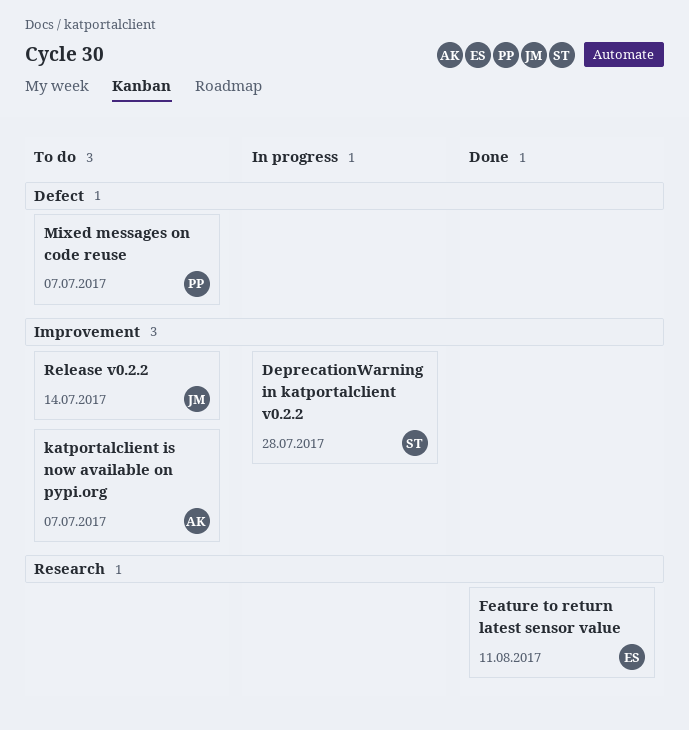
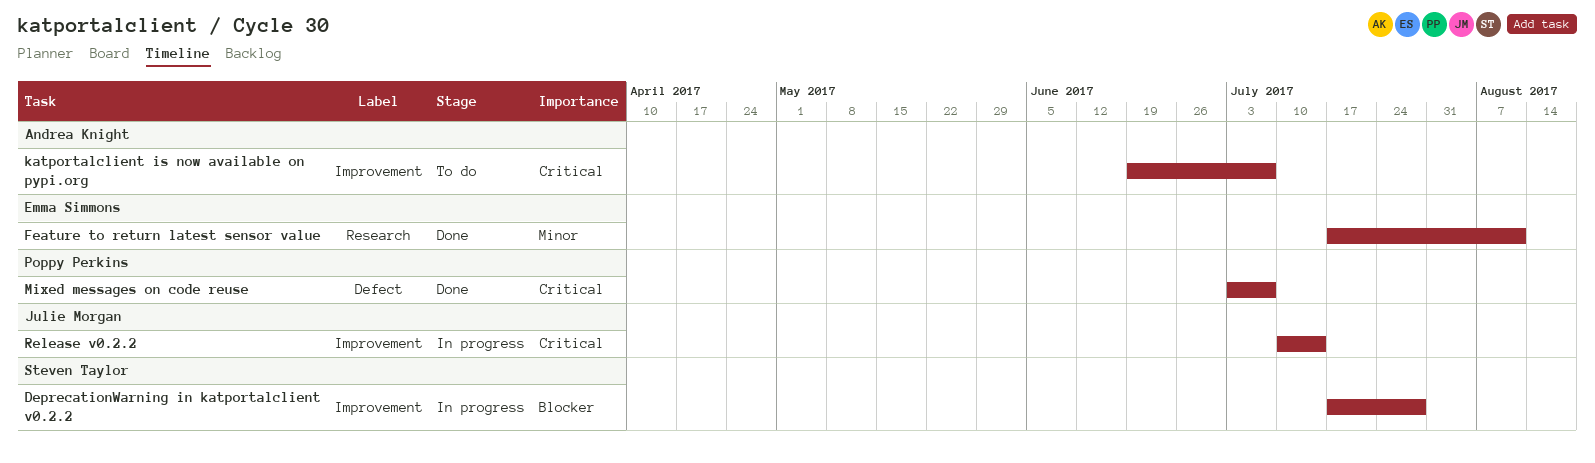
Mixed messages on code reuse, status: To do -> Done
Release v0.2.2, status: To do -> In progress

